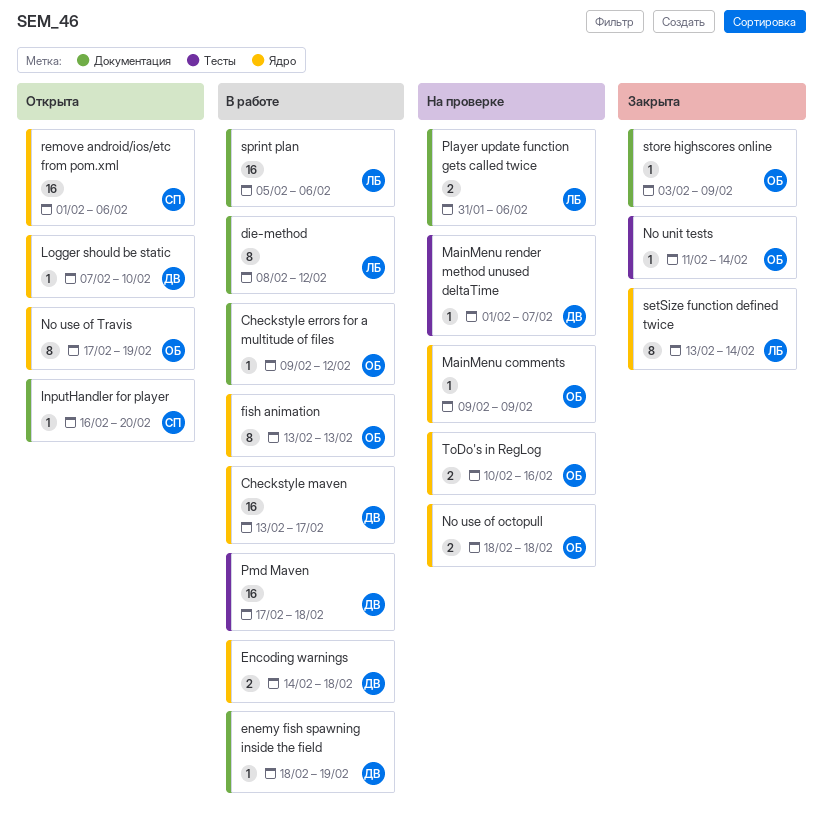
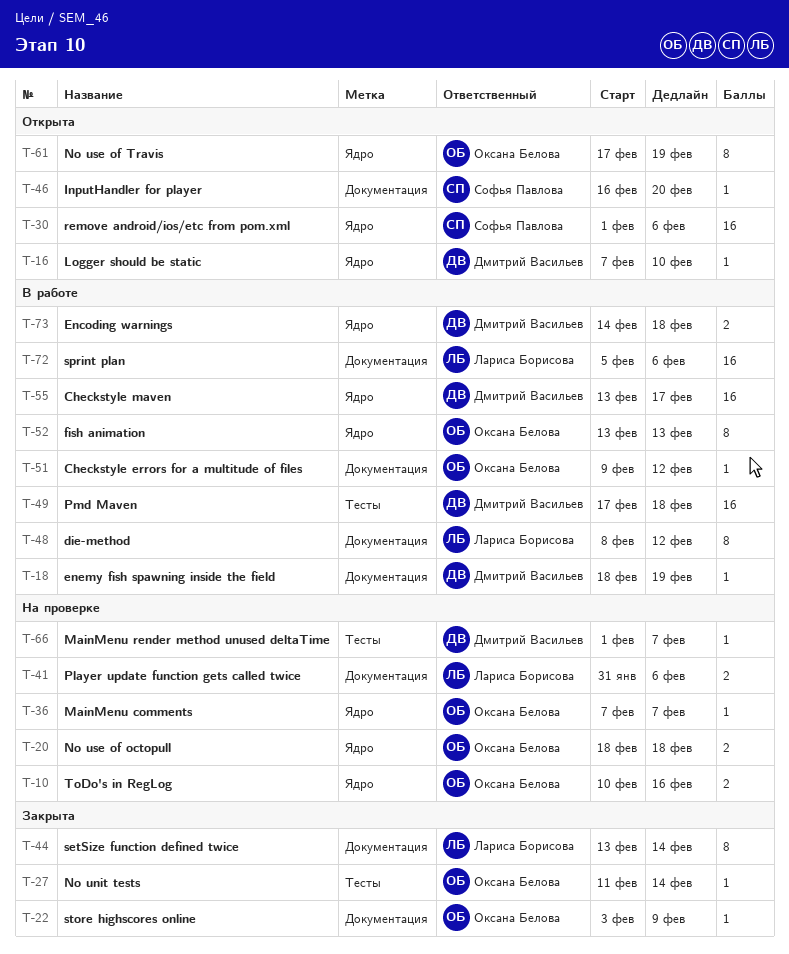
MainMenu comments, start: Feb 9 -> Feb 7
MainMenu comments, due: Feb 9 -> Feb 7
setSize function defined twice, label: Ядро -> Документация

